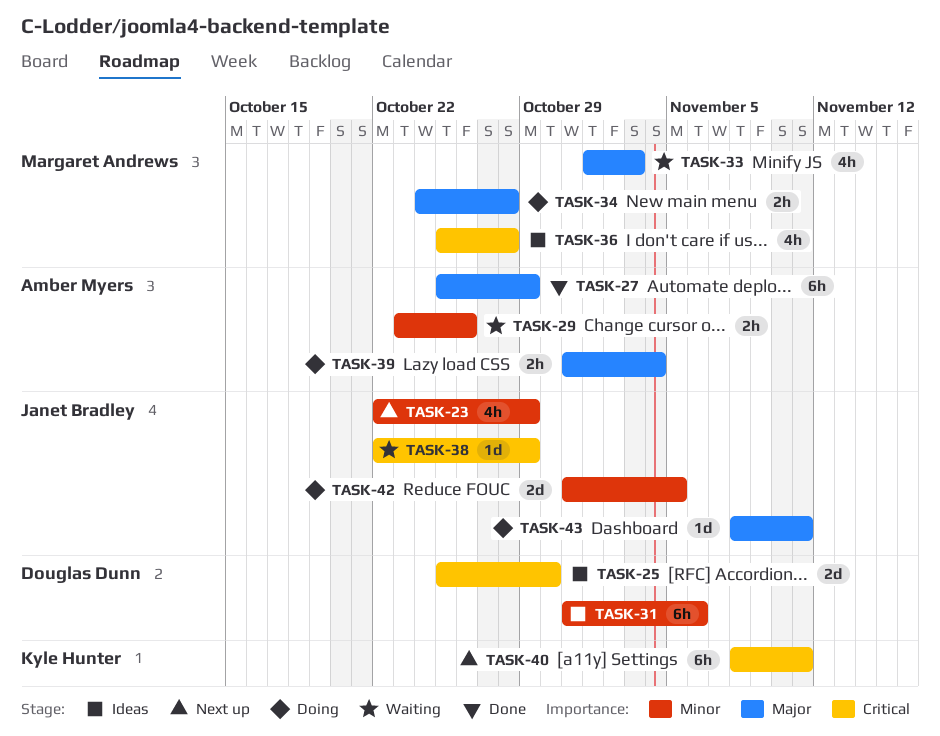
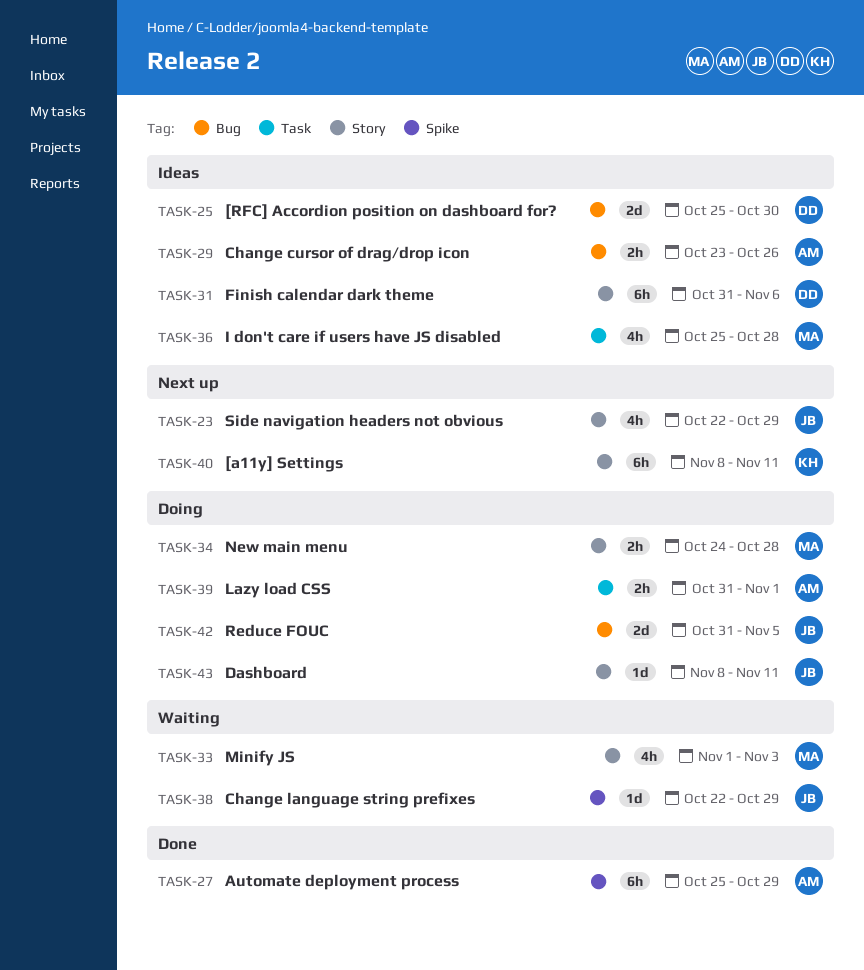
TASK-29, status: Waiting -> Ideas
TASK-39, due: Nov 4 -> Nov 1

